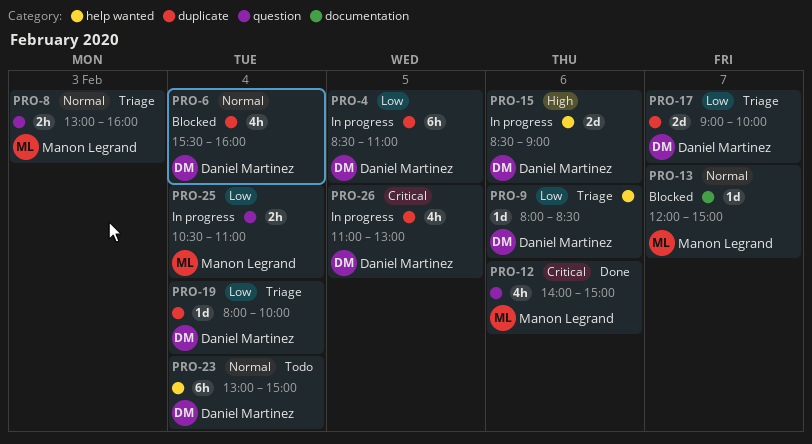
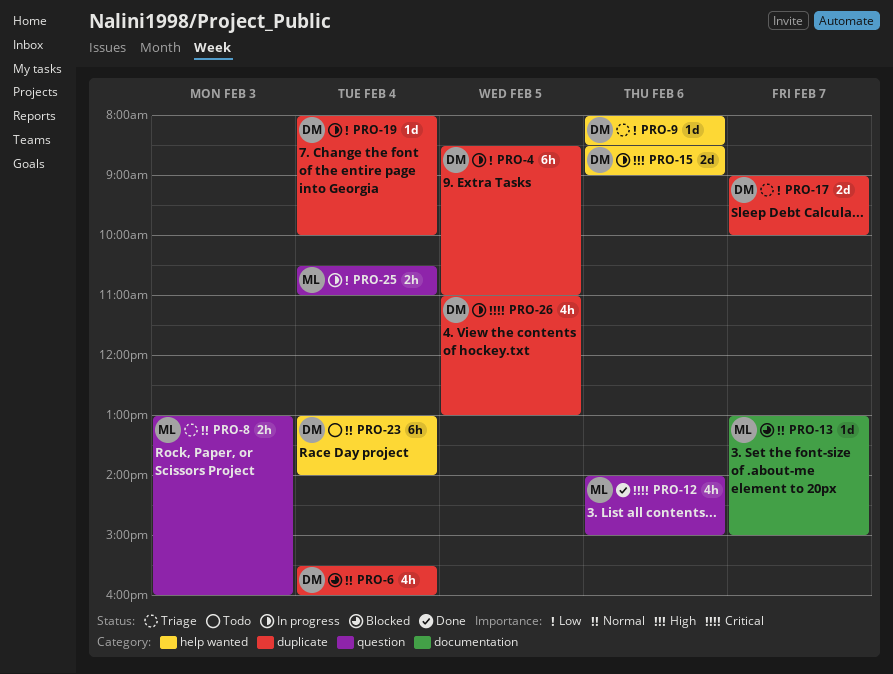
PRO-13, begins: 12:00 -> 13:00
PRO-19, status: Triage -> In progress
PRO-23, ends: 15:00 -> 14:00

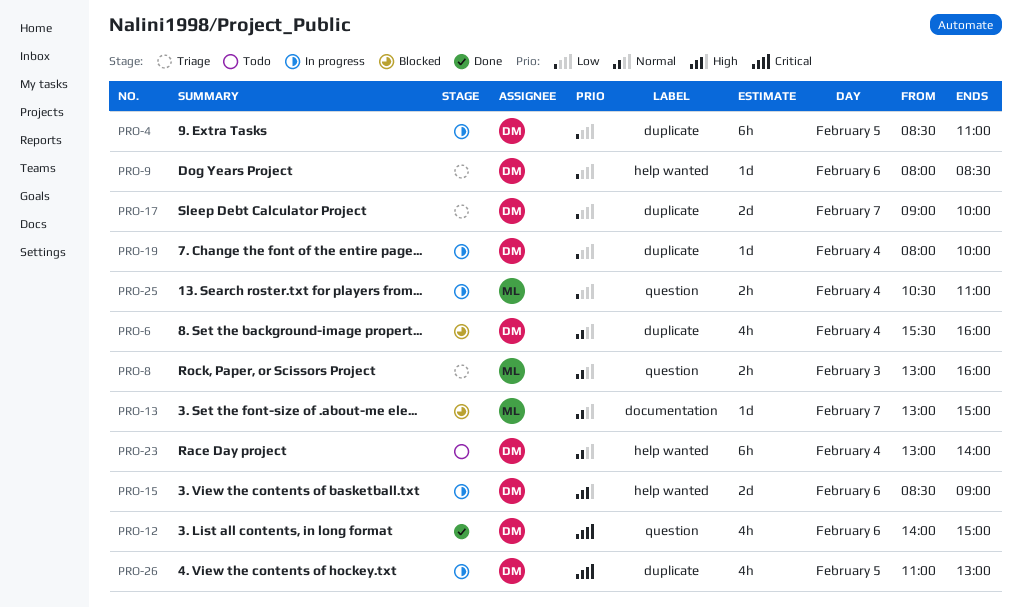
PRO-12, owner: ML -> DM

